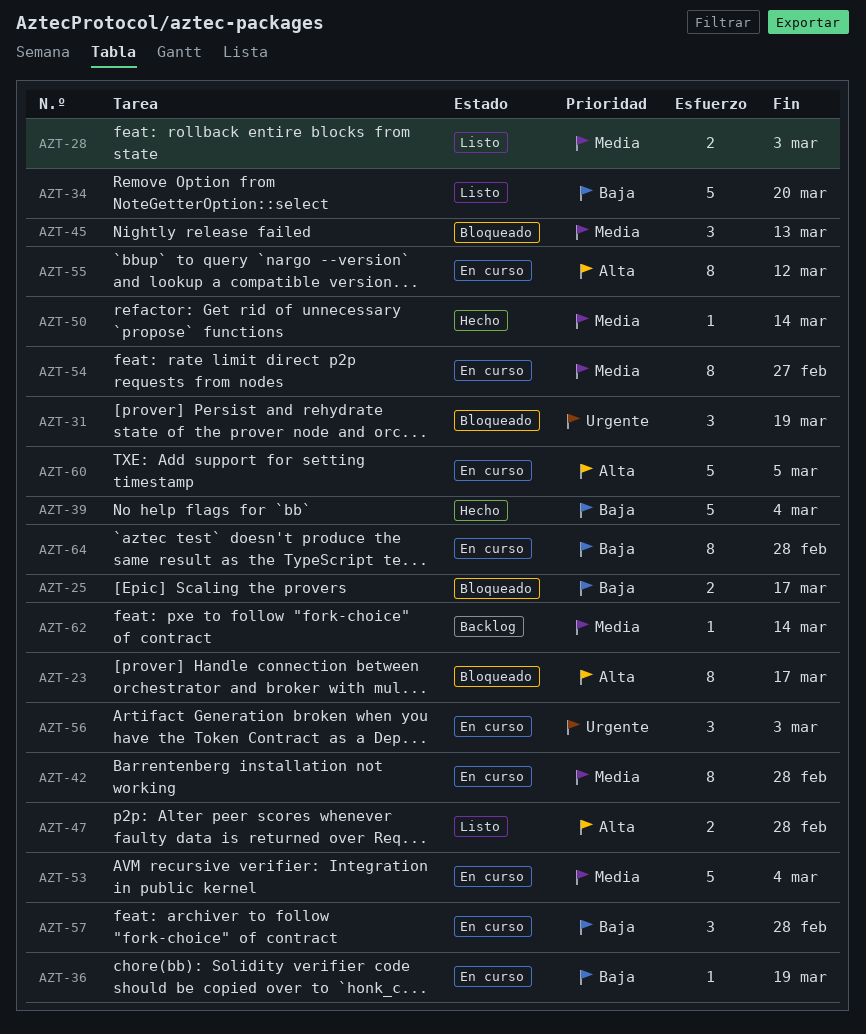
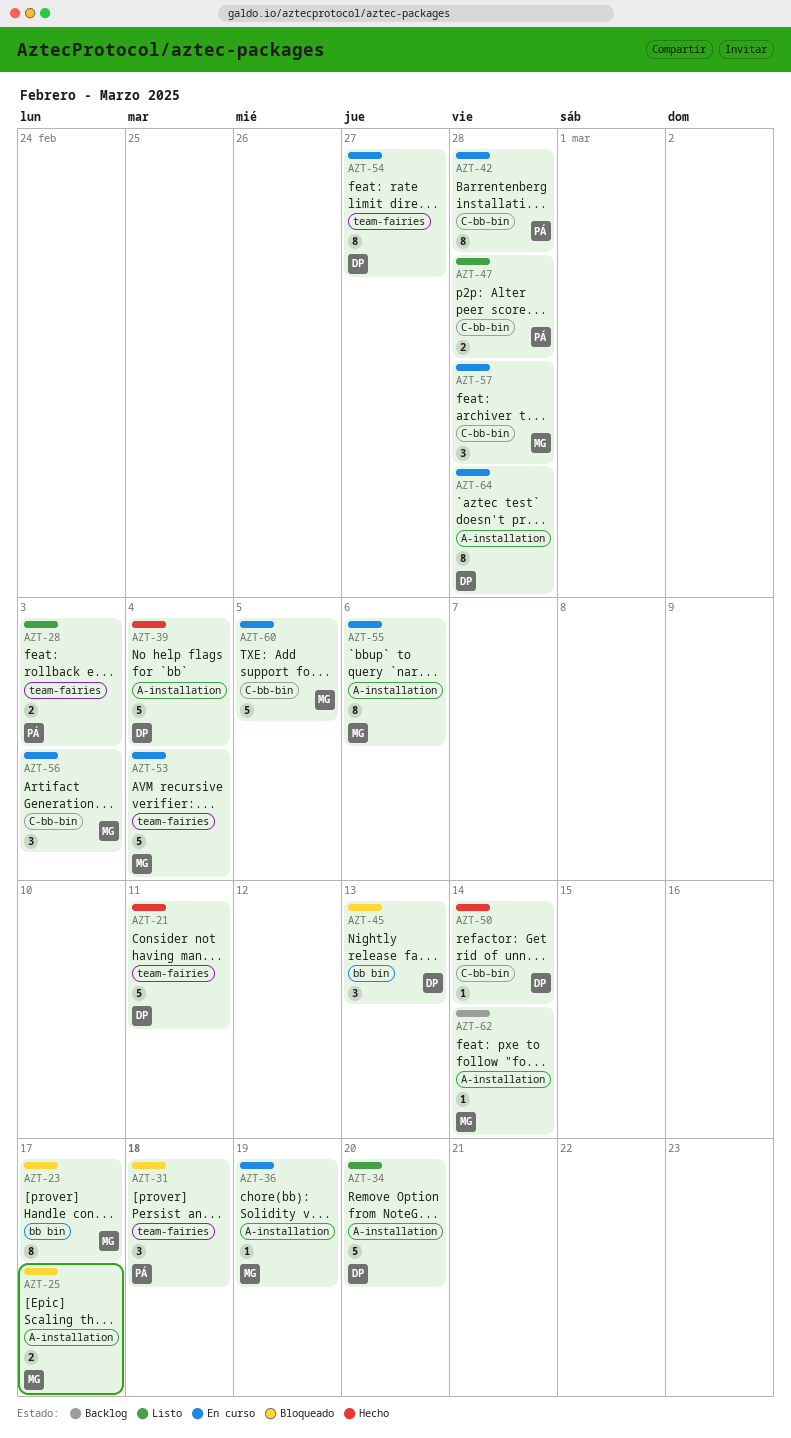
AZT-21: none -> present
AZT-31, due: Mar 19 -> Mar 18
AZT-55, due: Mar 12 -> Mar 6

